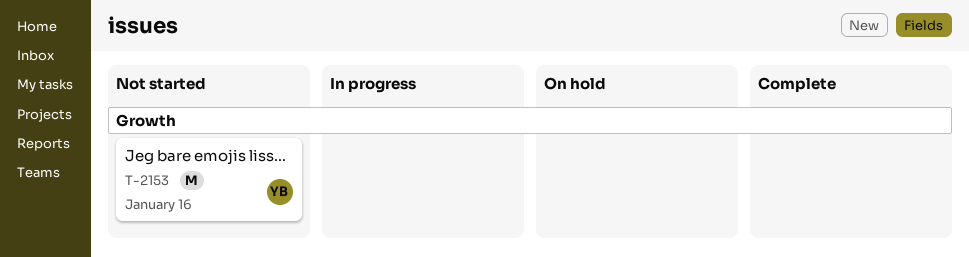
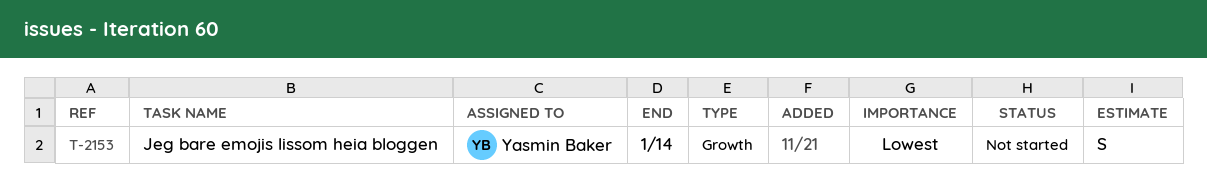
T-2153, estimate: M -> S
T-2153, due: Jan 16 -> Jan 14

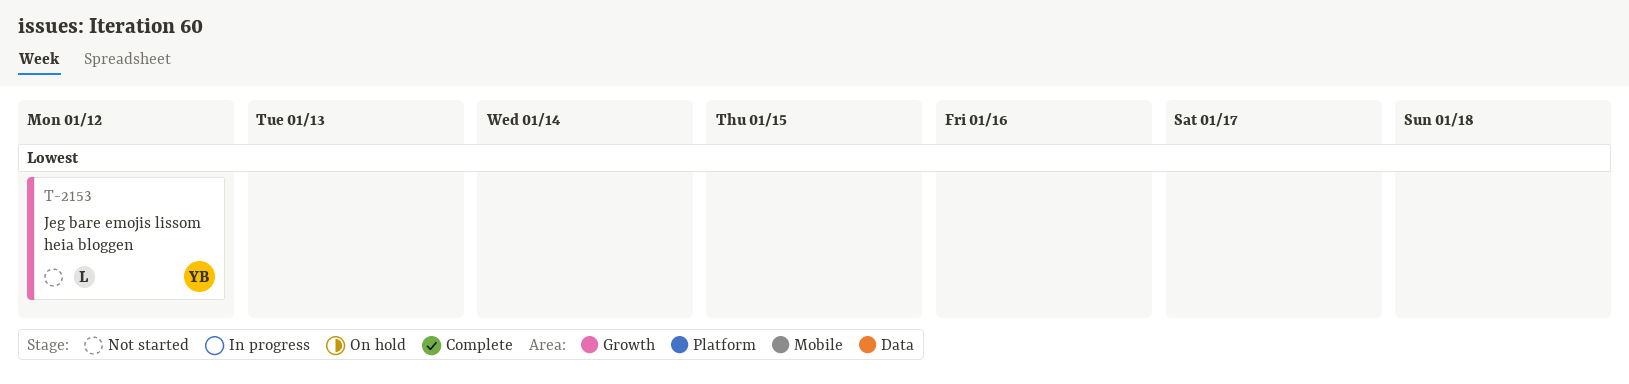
T-2153, estimate: S -> L
T-2153, due: Jan 14 -> Jan 12

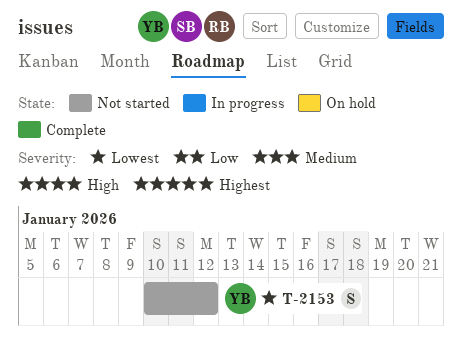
T-2153, estimate: L -> S

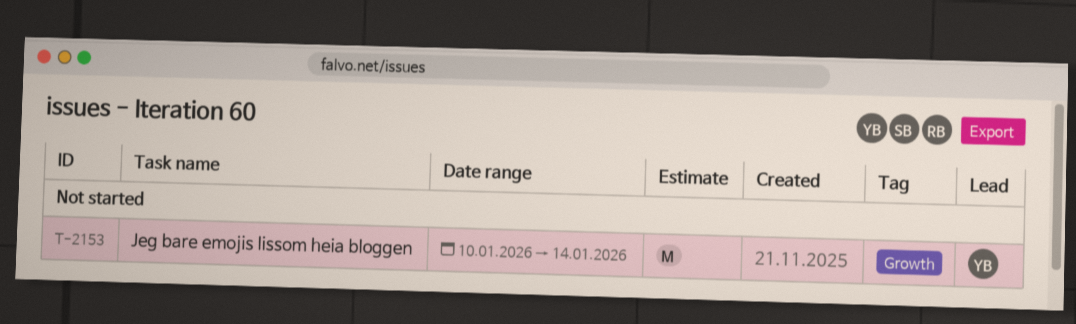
T-2153, estimate: S -> M
T-2153, due: Jan 12 -> Jan 14

